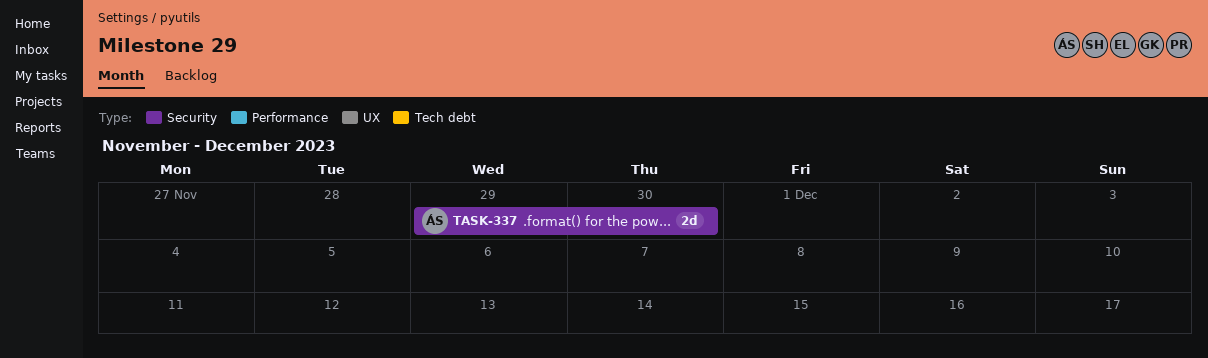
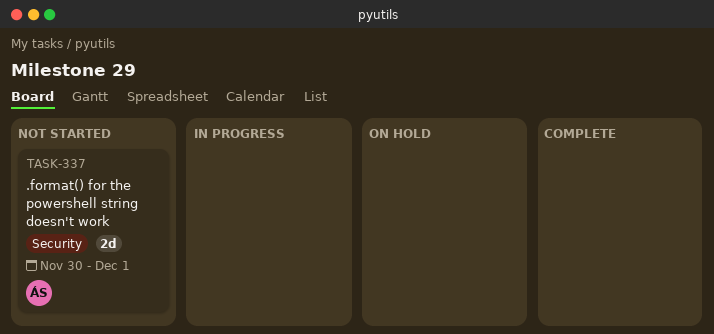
TASK-337, start: Nov 29 -> Nov 30
TASK-337, due: Nov 30 -> Dec 1

